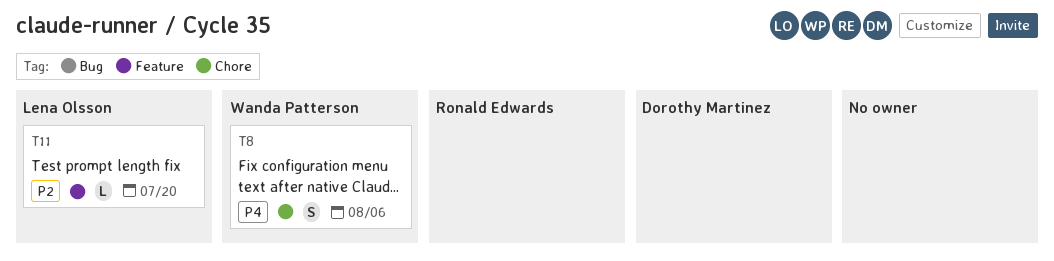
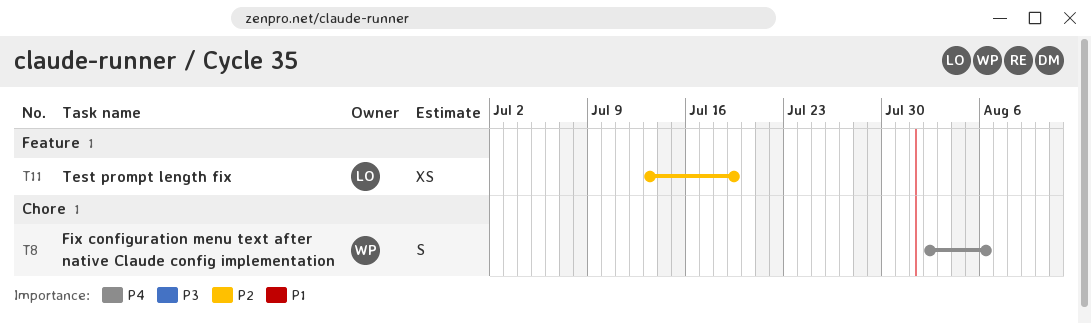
T11, estimate: L -> XS
T11, due: Jul 20 -> Jul 19

